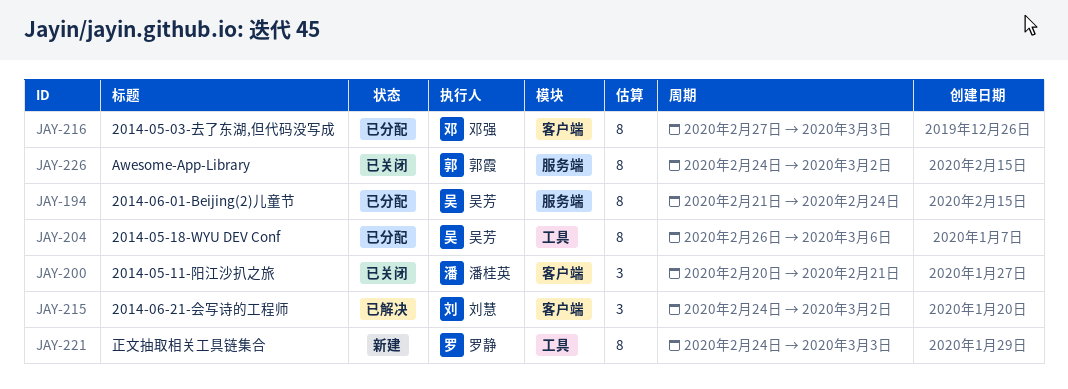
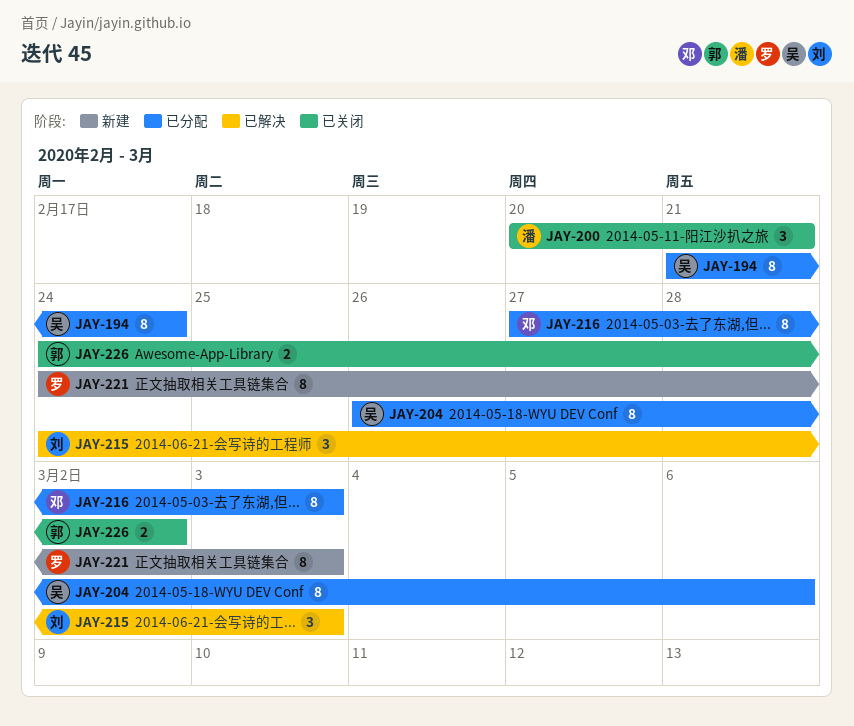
JAY-215, due: Mar 2 -> Mar 3
JAY-226, estimate: 8 -> 2

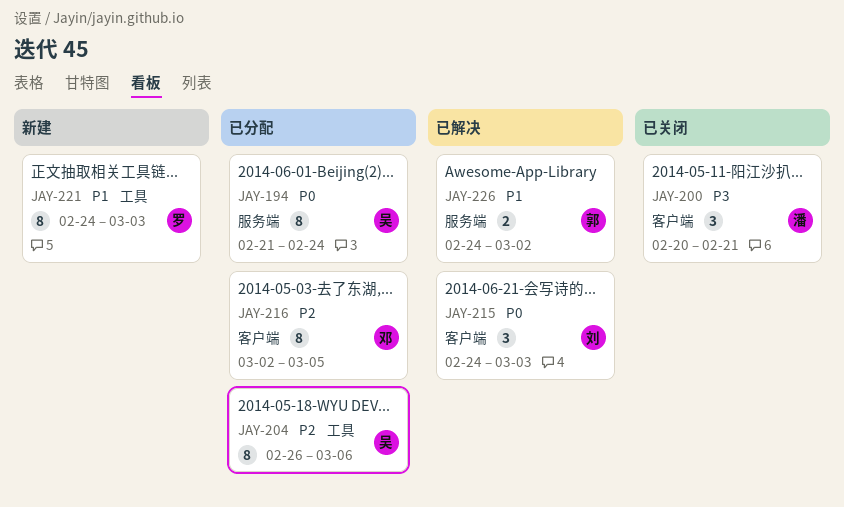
JAY-216, start: Feb 27 -> Mar 2
JAY-216, due: Mar 3 -> Mar 5
JAY-226, status: 已关闭 -> 已解决

